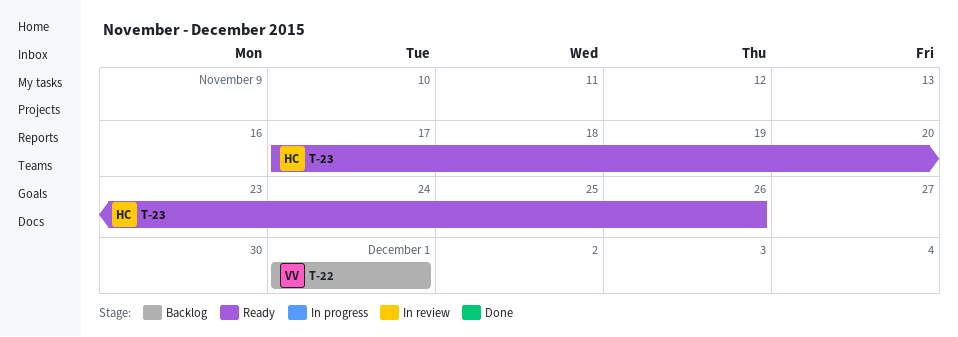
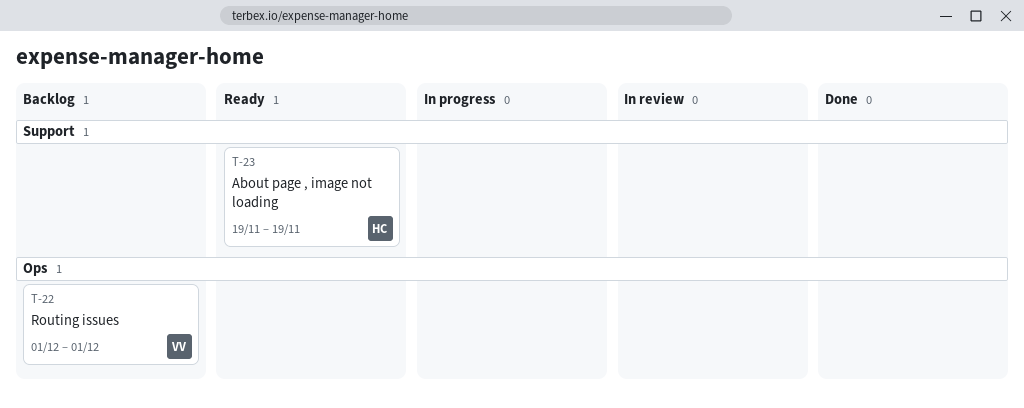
T-23, start: Nov 17 -> Nov 19
T-23, due: Nov 26 -> Nov 19

